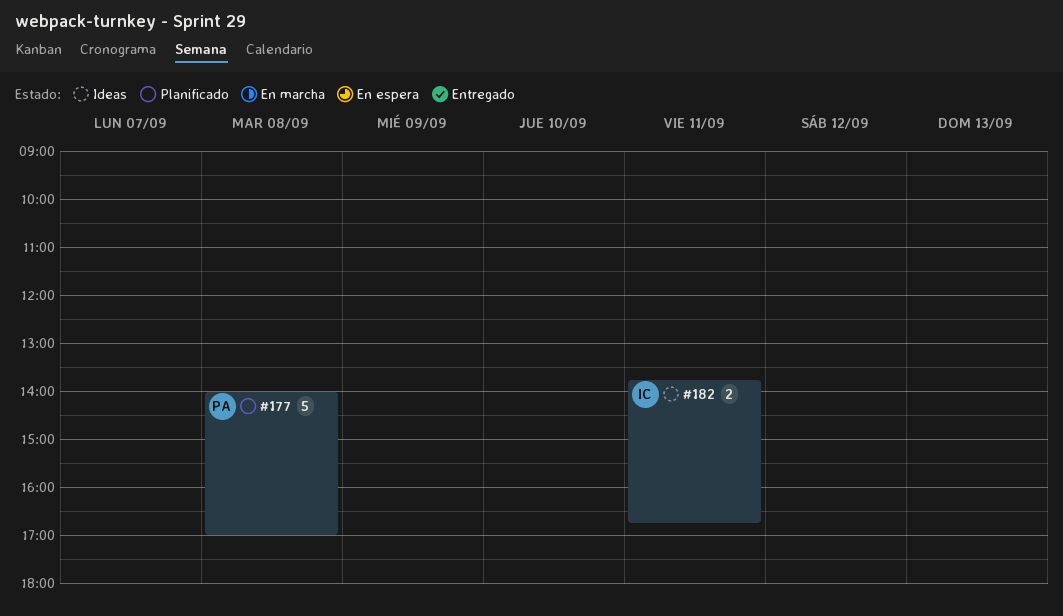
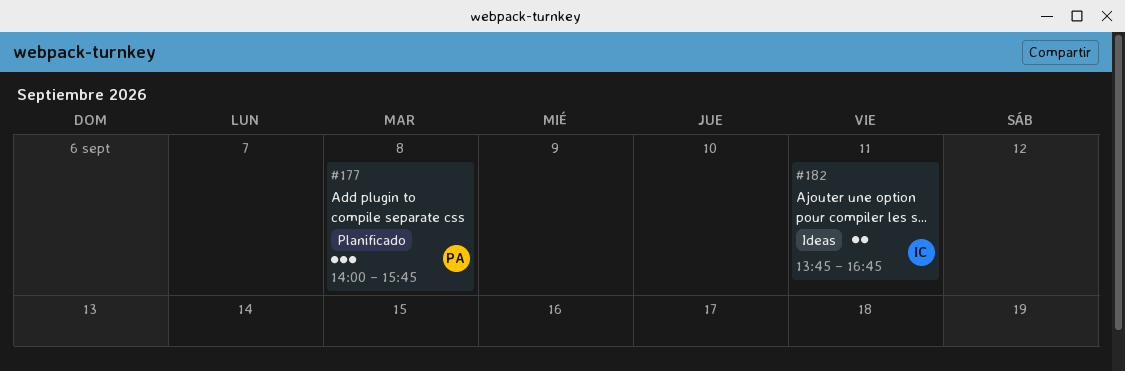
#177, estimate: 5 -> 3
#177, ends: 17:00 -> 15:45

